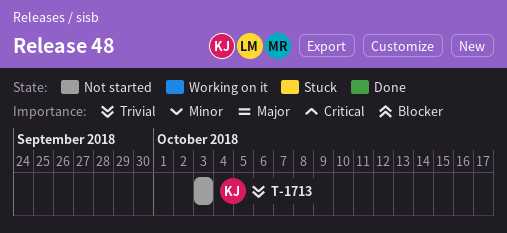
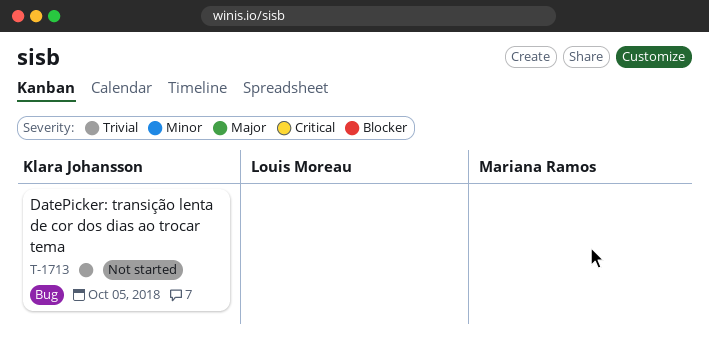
T-1713, due: Oct 3 -> Oct 5

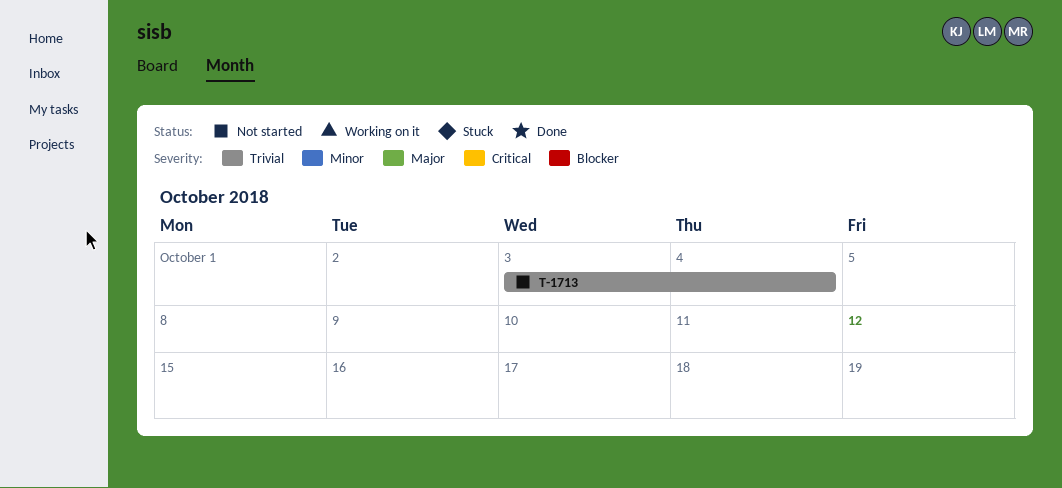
T-1713, due: Oct 5 -> Oct 4

